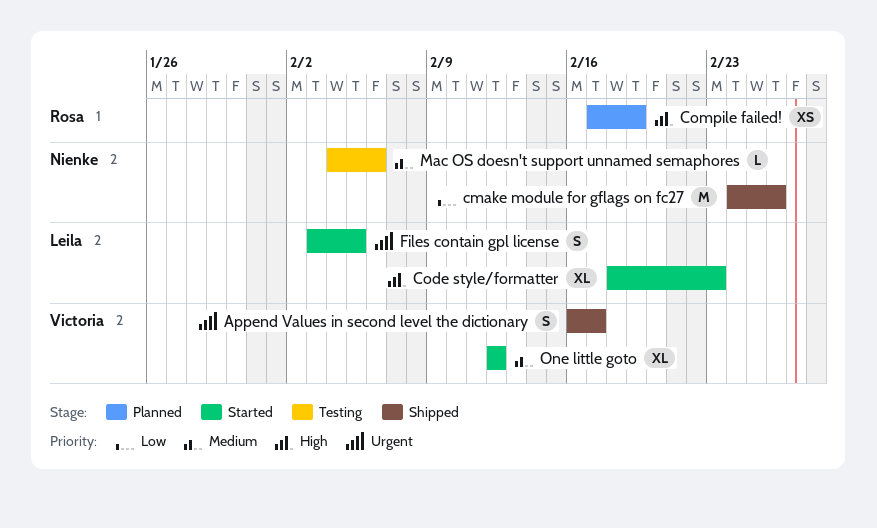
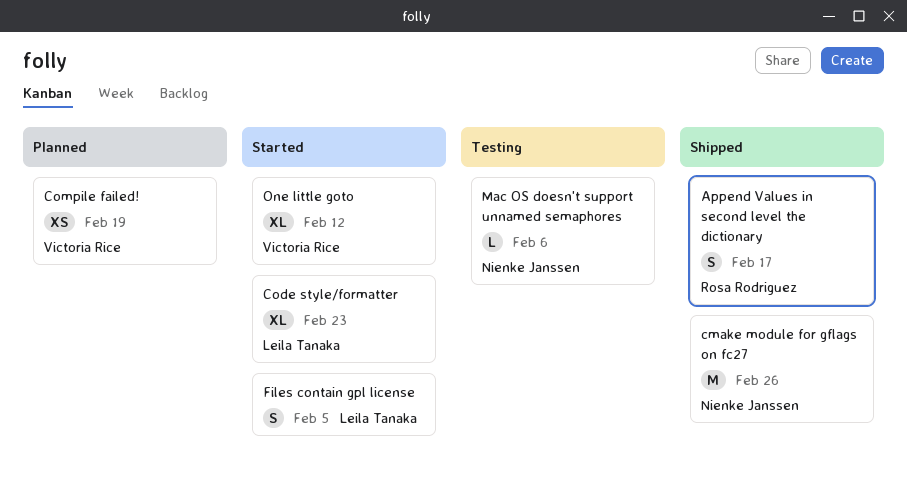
Append Values in second level the dictionary, owner: Victoria Rice -> Rosa Rodriguez
Compile failed!, owner: Rosa Rodriguez -> Victoria Rice

